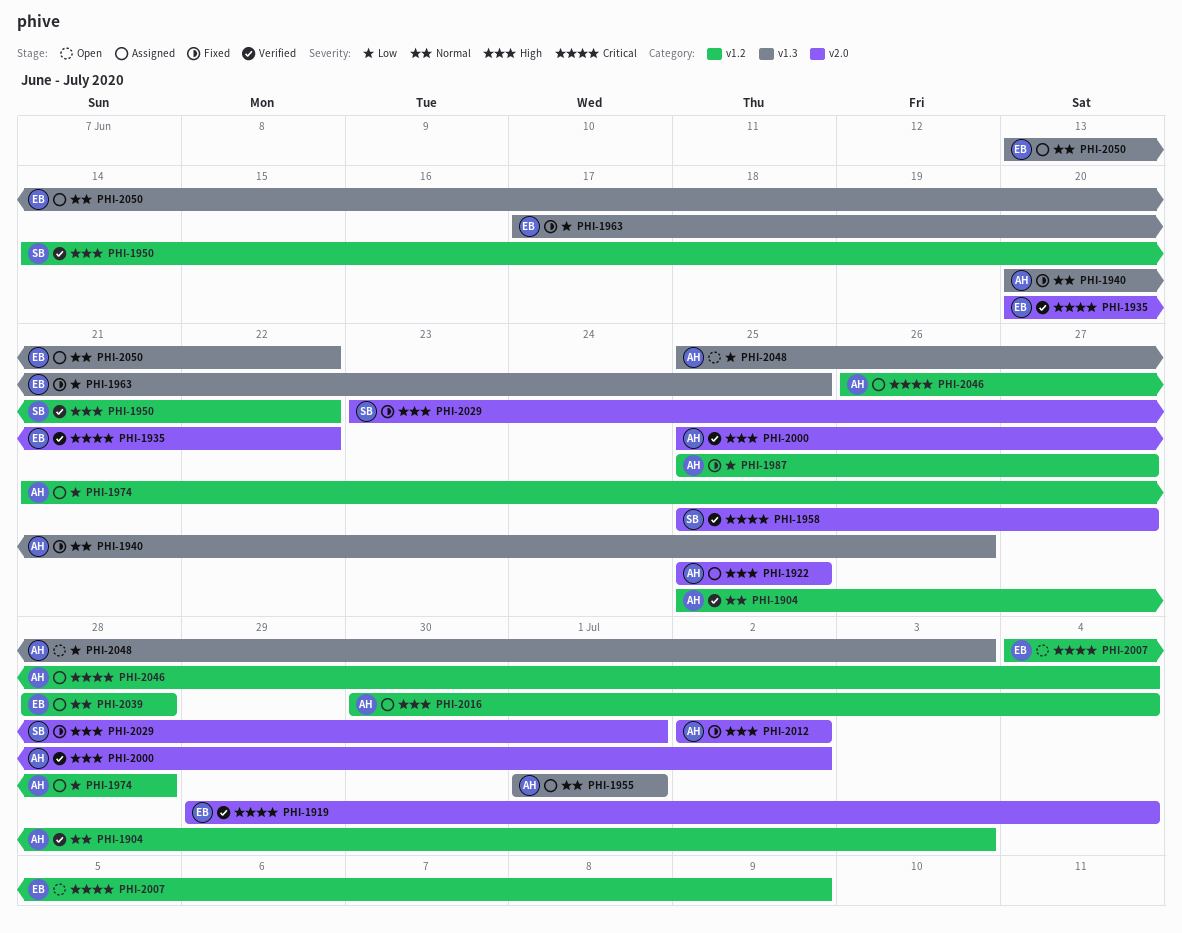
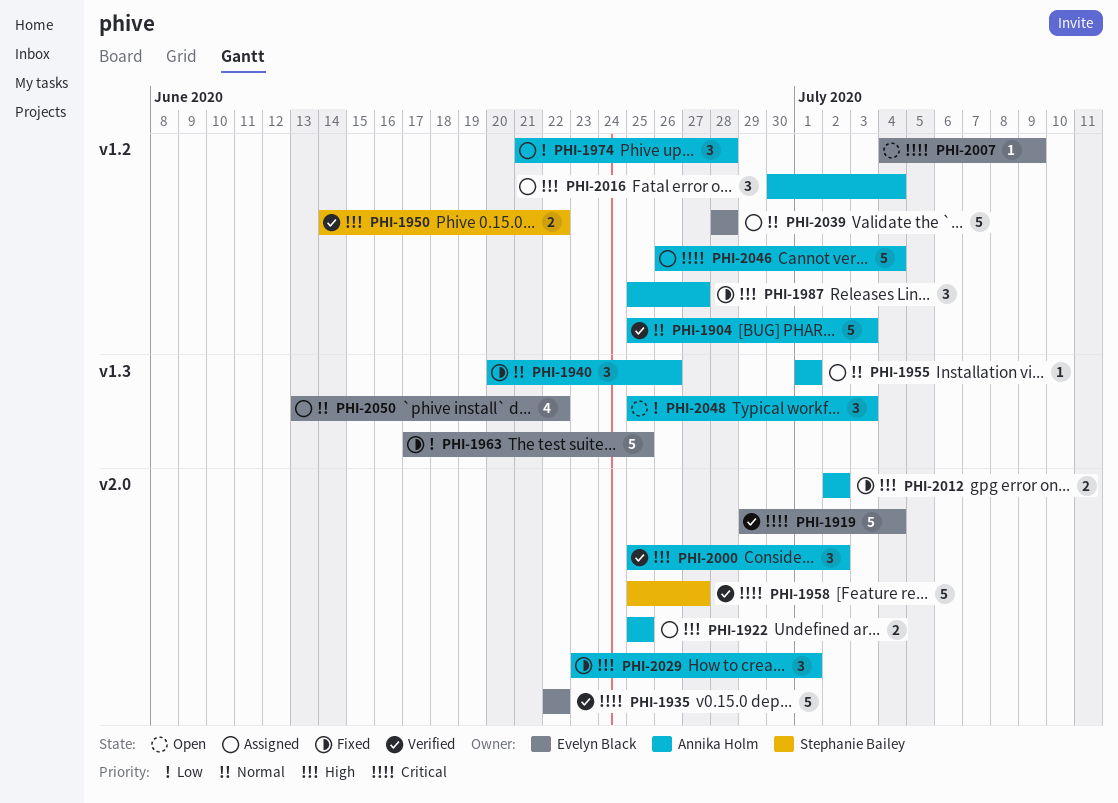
PHI-1935, start: Jun 20 -> Jun 22
PHI-1987, priority: Low -> High
PHI-2029, owner: Stephanie Bailey -> Annika Holm

